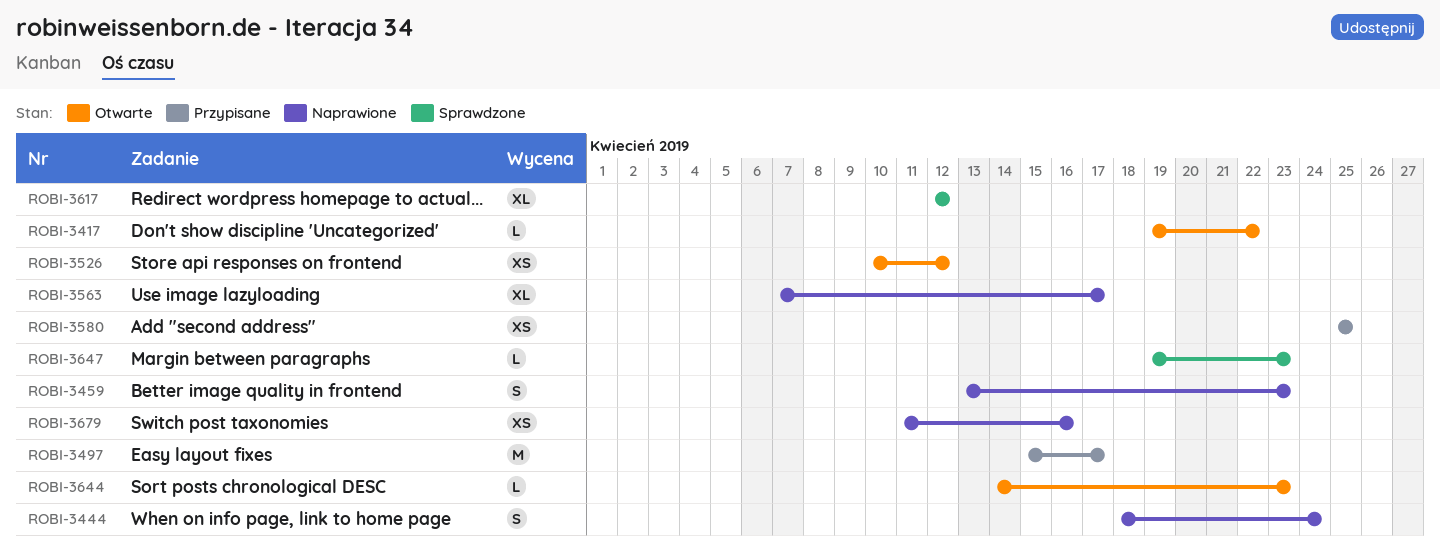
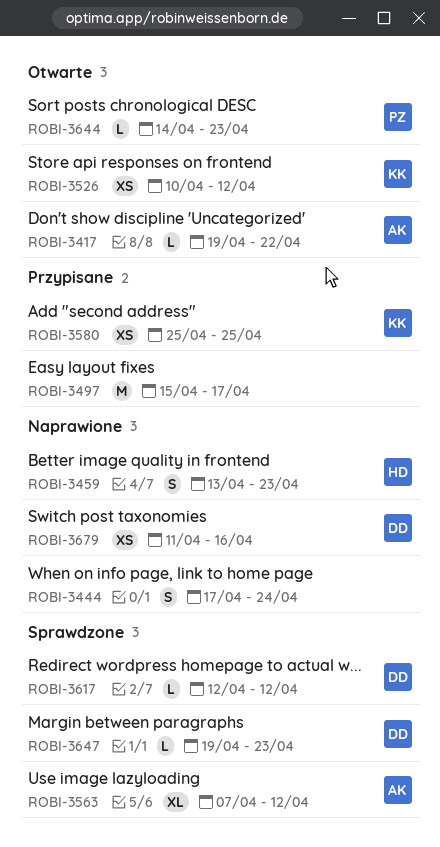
ROBI-3444, start: Apr 18 -> Apr 17
ROBI-3563, status: Naprawione -> Sprawdzone
ROBI-3563, due: Apr 17 -> Apr 12
ROBI-3617, estimate: XL -> L

